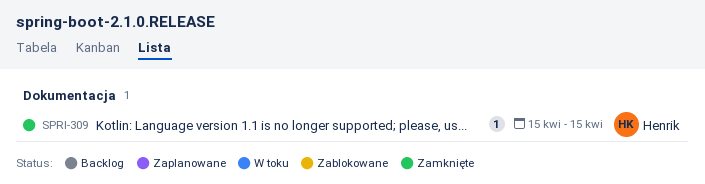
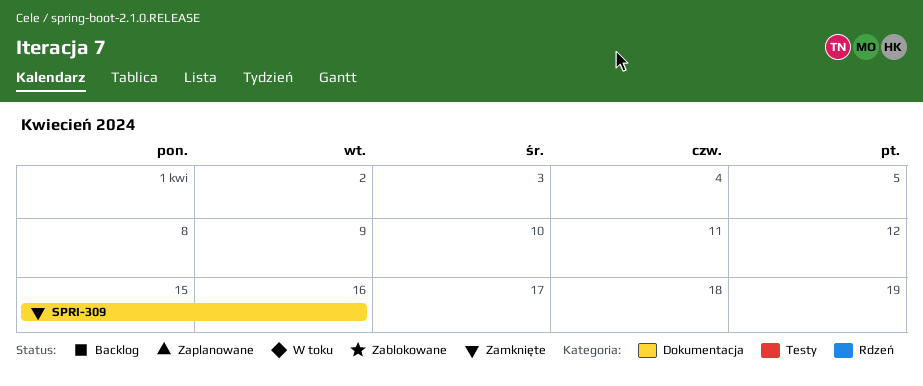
SPRI-309, due: Apr 15 -> Apr 16

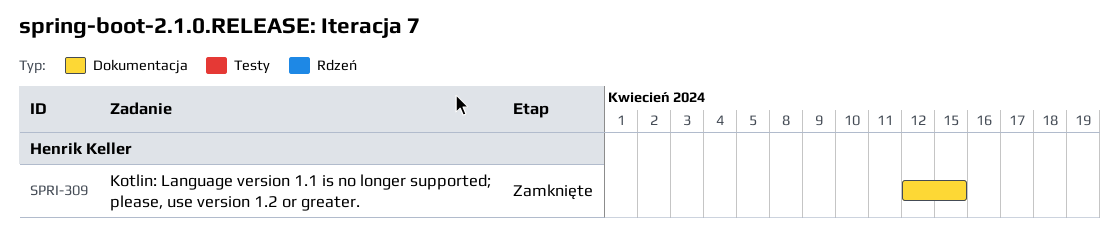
SPRI-309, start: Apr 15 -> Apr 12
SPRI-309, due: Apr 16 -> Apr 15

